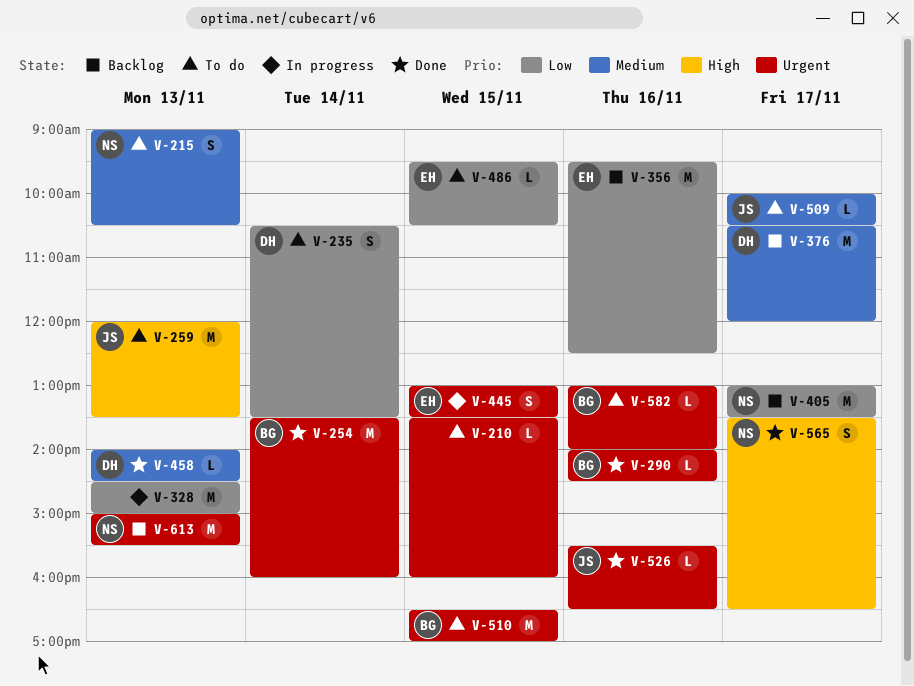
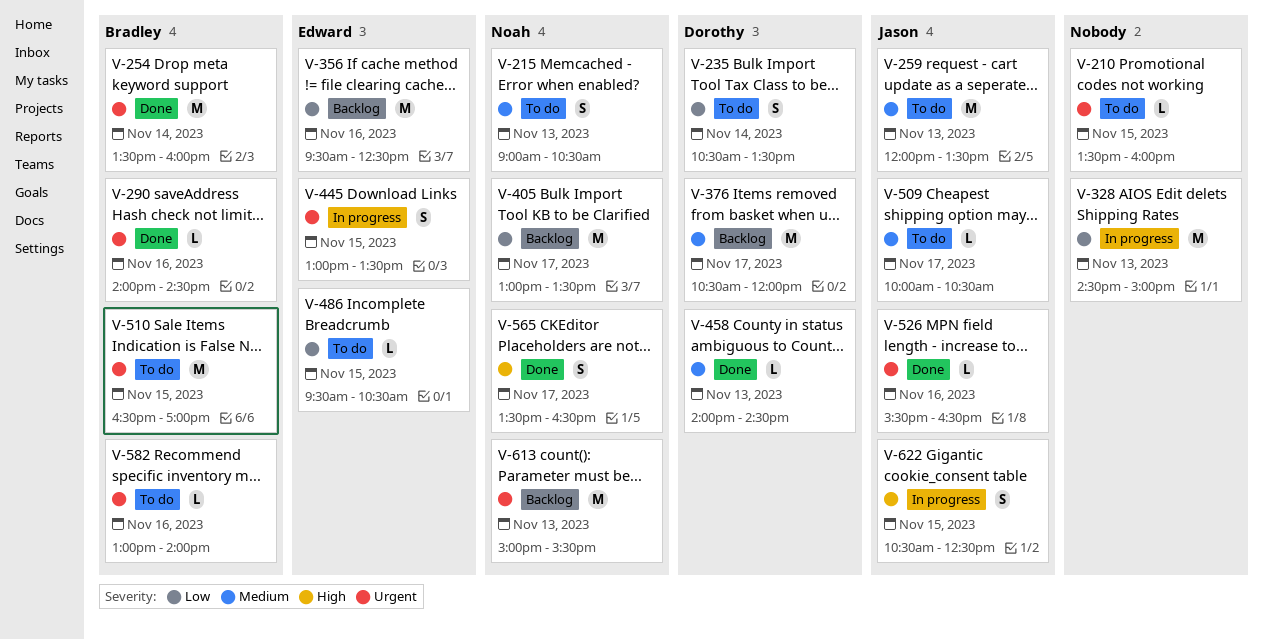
V-259, priority: High -> Medium
V-622: none -> present

